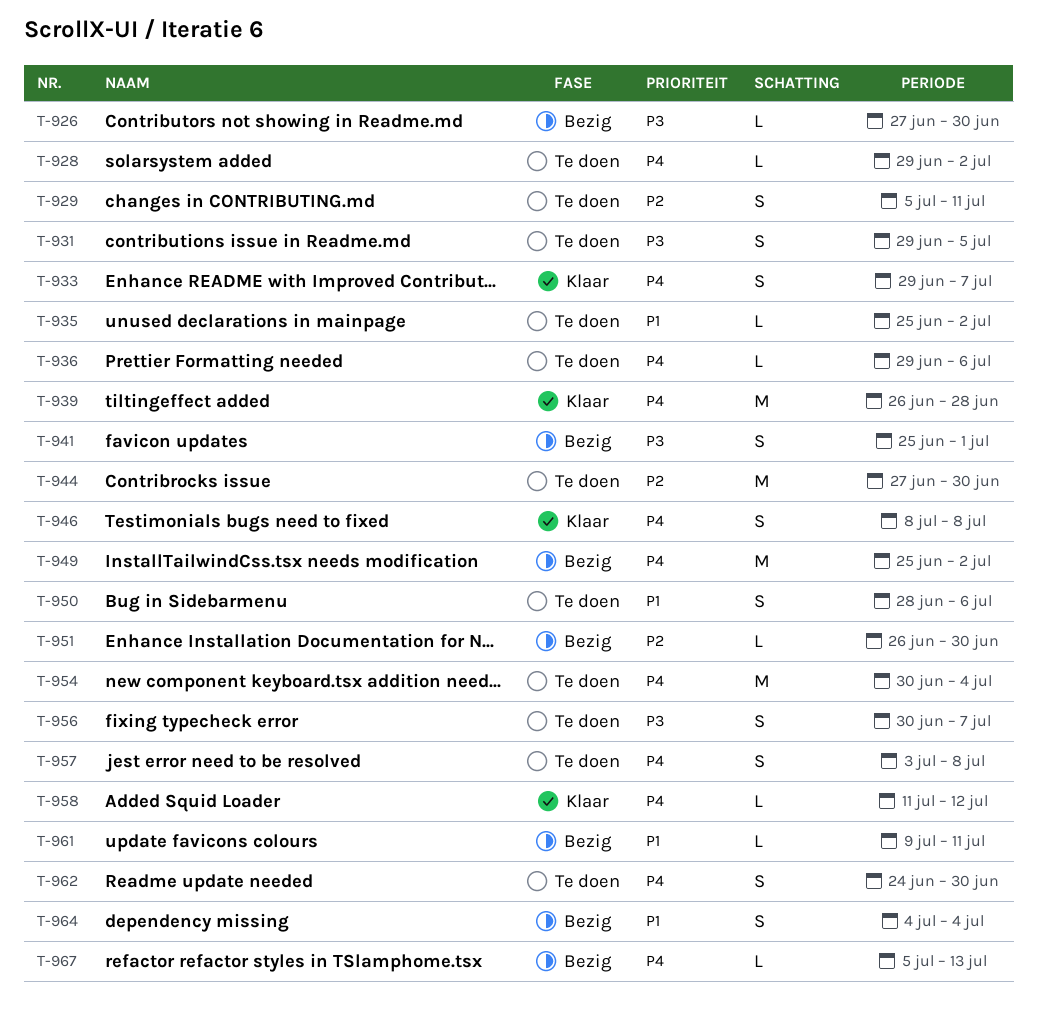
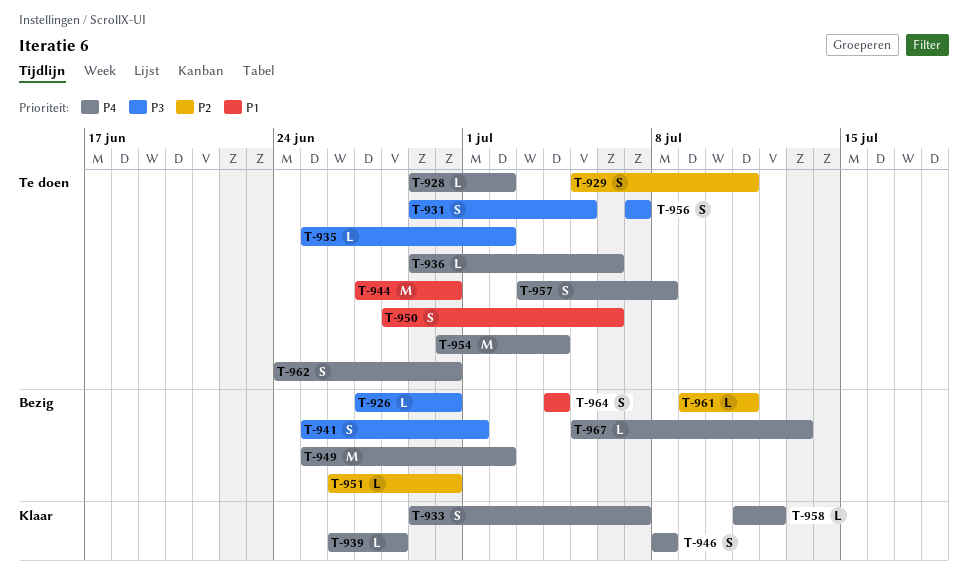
T-935, priority: P1 -> P3
T-939, estimate: M -> L
T-944, priority: P2 -> P1
T-956, start: Jun 30 -> Jul 7
T-961, priority: P1 -> P2

